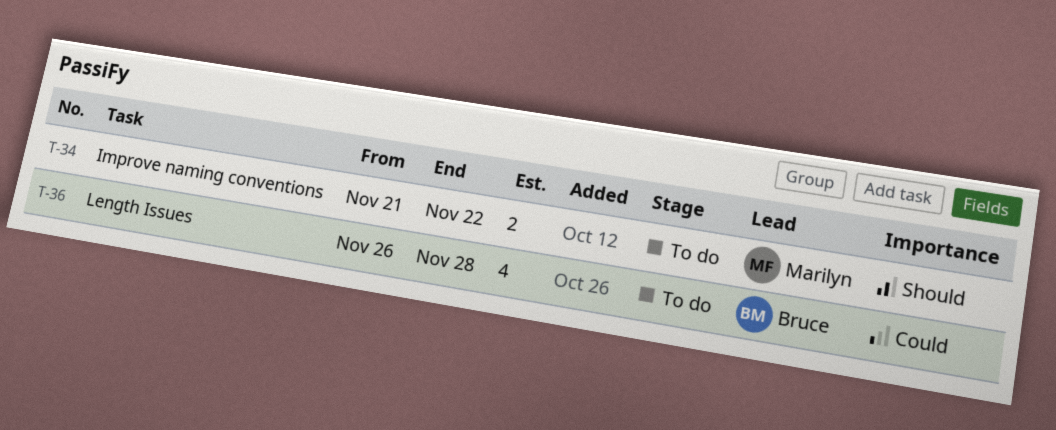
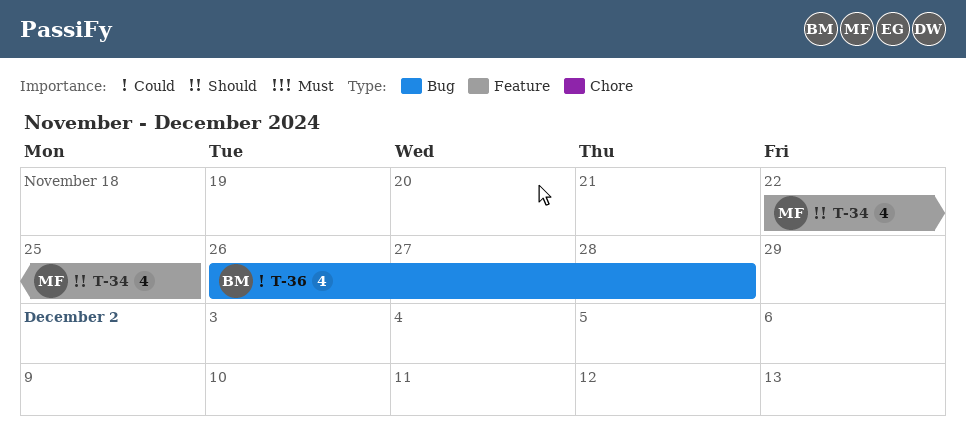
T-34, estimate: 2 -> 4
T-34, start: Nov 21 -> Nov 22
T-34, due: Nov 22 -> Nov 25

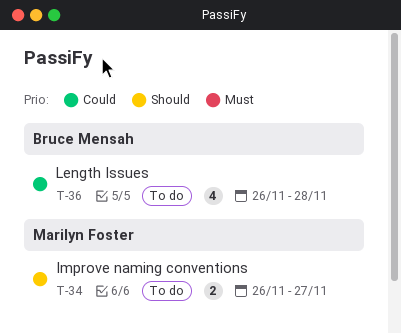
T-34, estimate: 4 -> 2
T-34, start: Nov 22 -> Nov 26
T-34, due: Nov 25 -> Nov 27

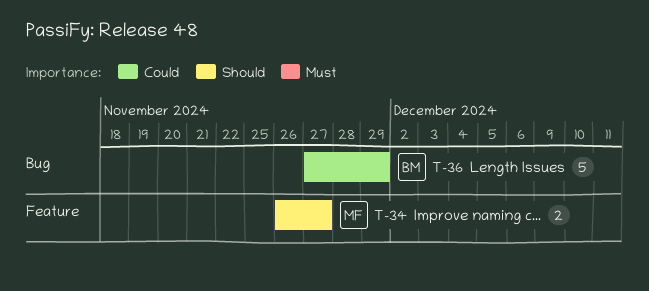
T-36, estimate: 4 -> 5
T-36, start: Nov 26 -> Nov 27
T-36, due: Nov 28 -> Nov 29

